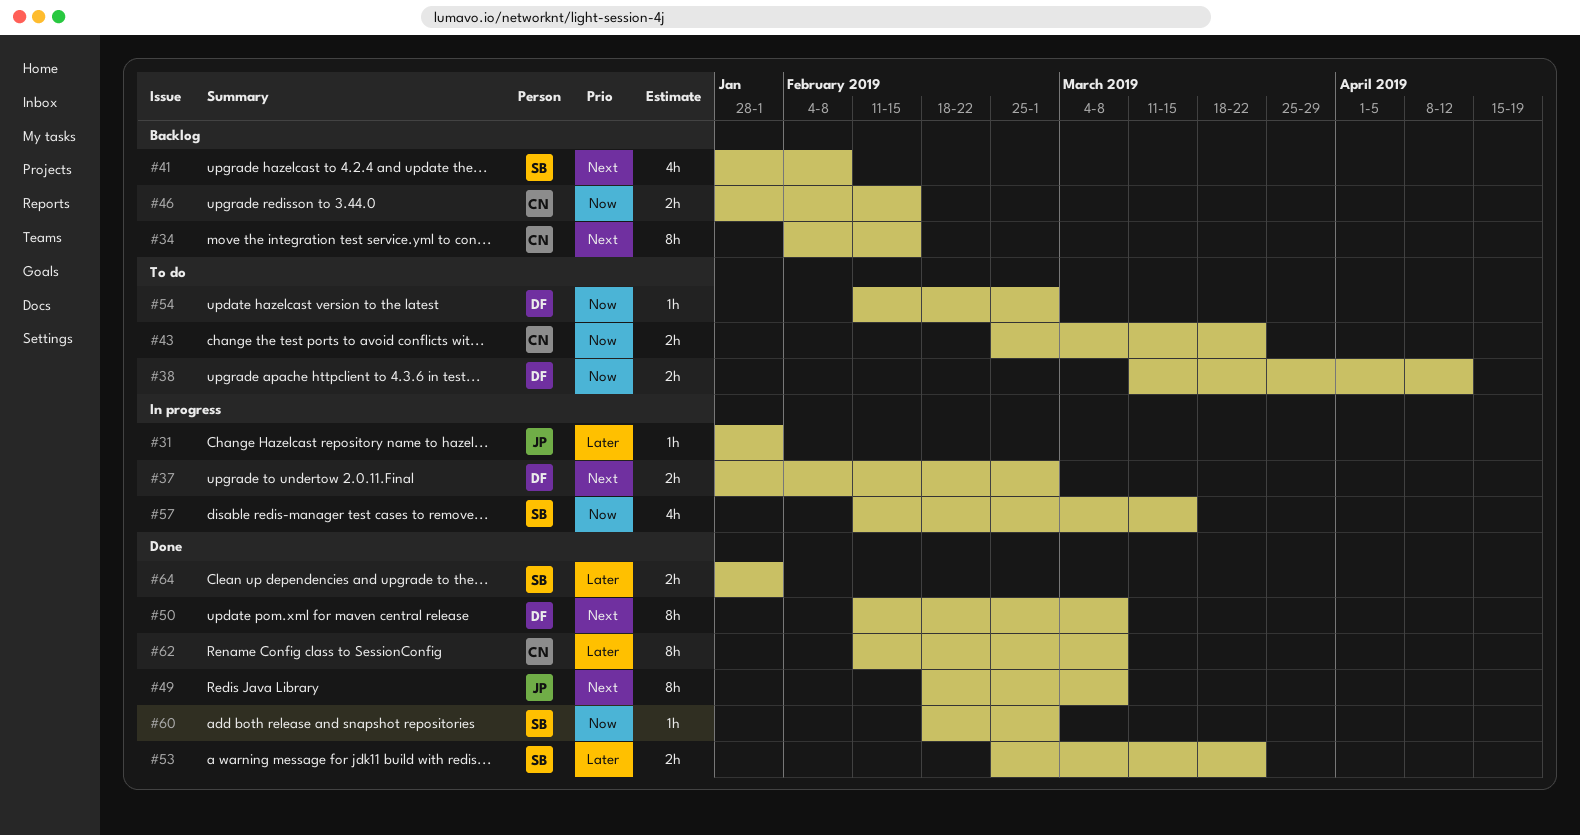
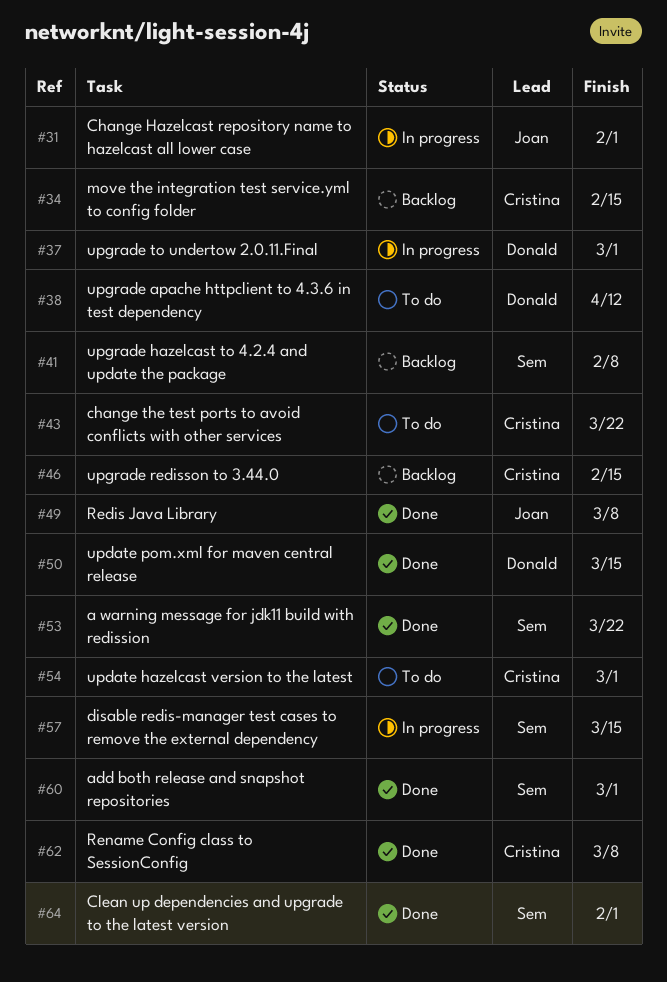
#50, due: Mar 8 -> Mar 15
#54, owner: Donald -> Cristina

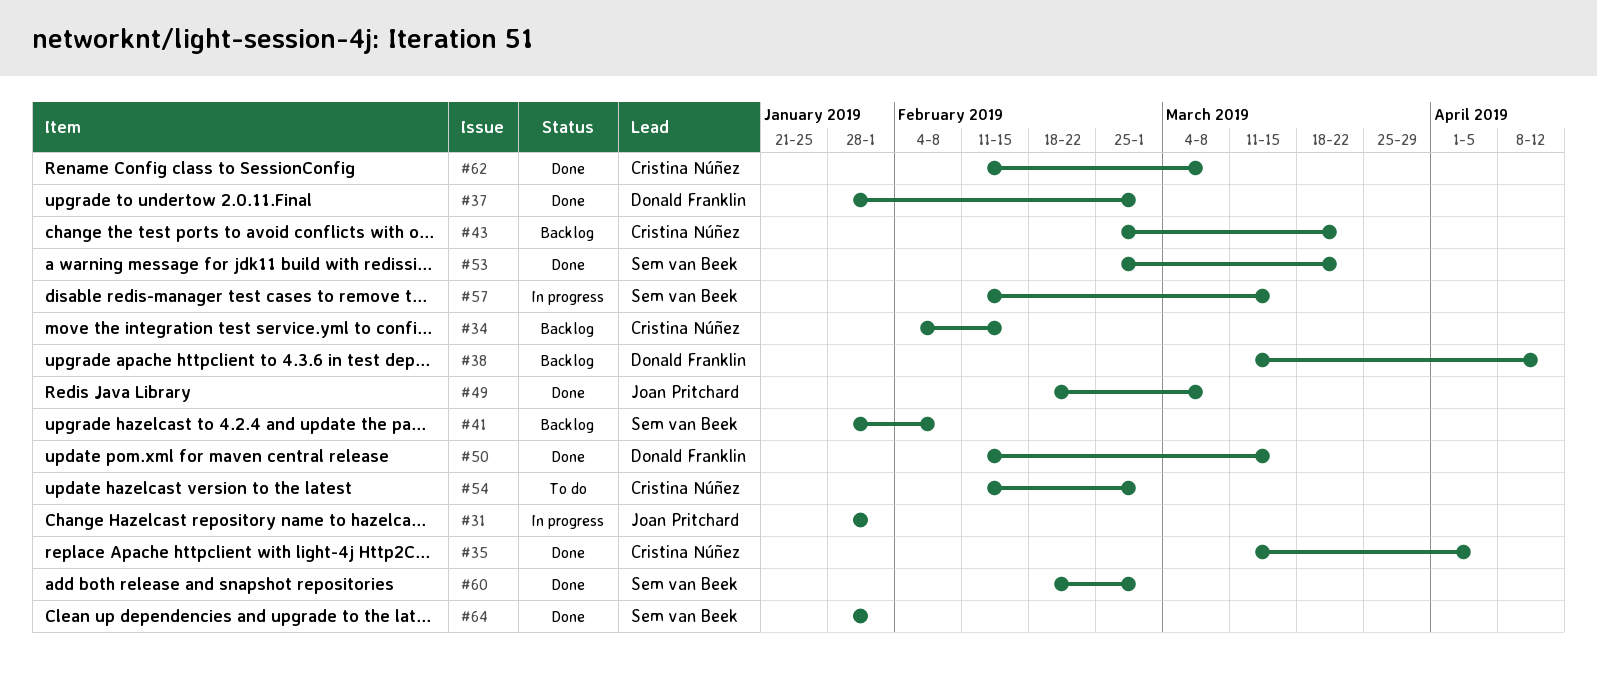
#35: none -> present
#37, status: In progress -> Done
#38, status: To do -> Backlog
#43, status: To do -> Backlog
#46: present -> none

